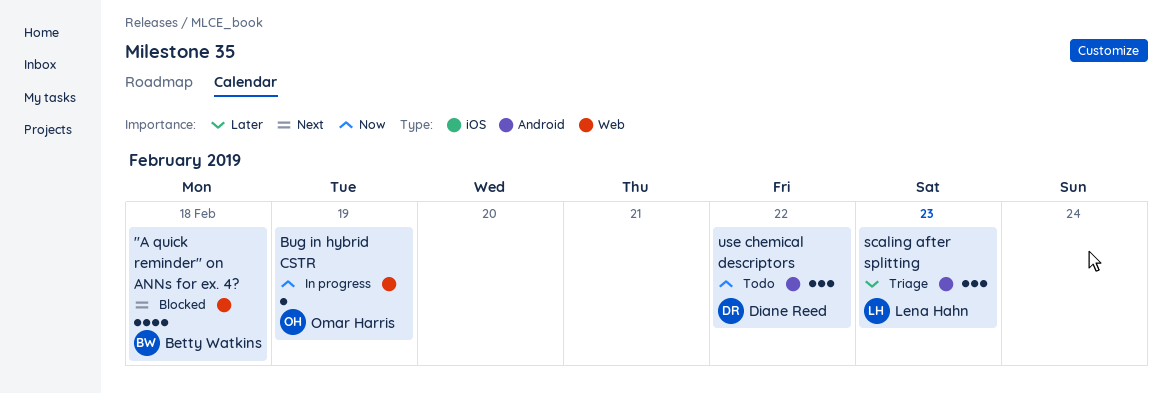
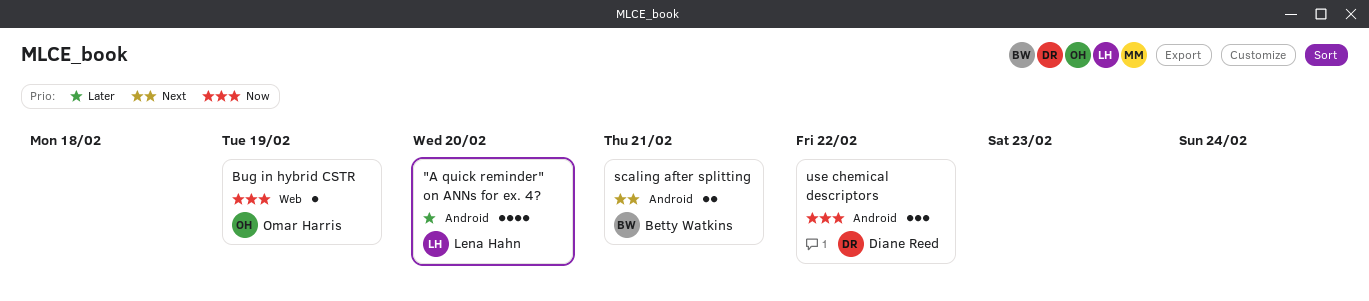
"A quick reminder" on ANNs for ex. 4?, owner: Betty Watkins -> Lena Hahn
"A quick reminder" on ANNs for ex. 4?, priority: Next -> Later
"A quick reminder" on ANNs for ex. 4?, label: Web -> Android
"A quick reminder" on ANNs for ex. 4?, due: Feb 18 -> Feb 20
scaling after splitting, owner: Lena Hahn -> Betty Watkins
scaling after splitting, priority: Later -> Next
scaling after splitting, estimate: 3 -> 2
scaling after splitting, due: Feb 23 -> Feb 21

